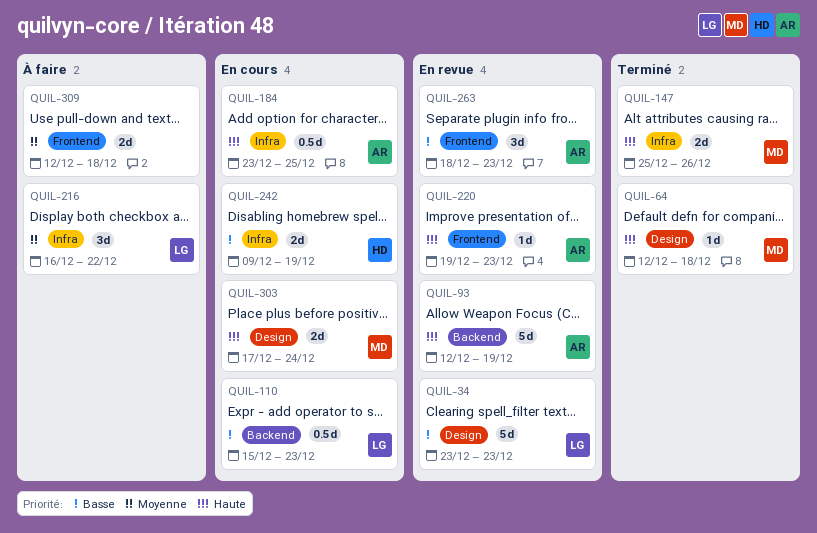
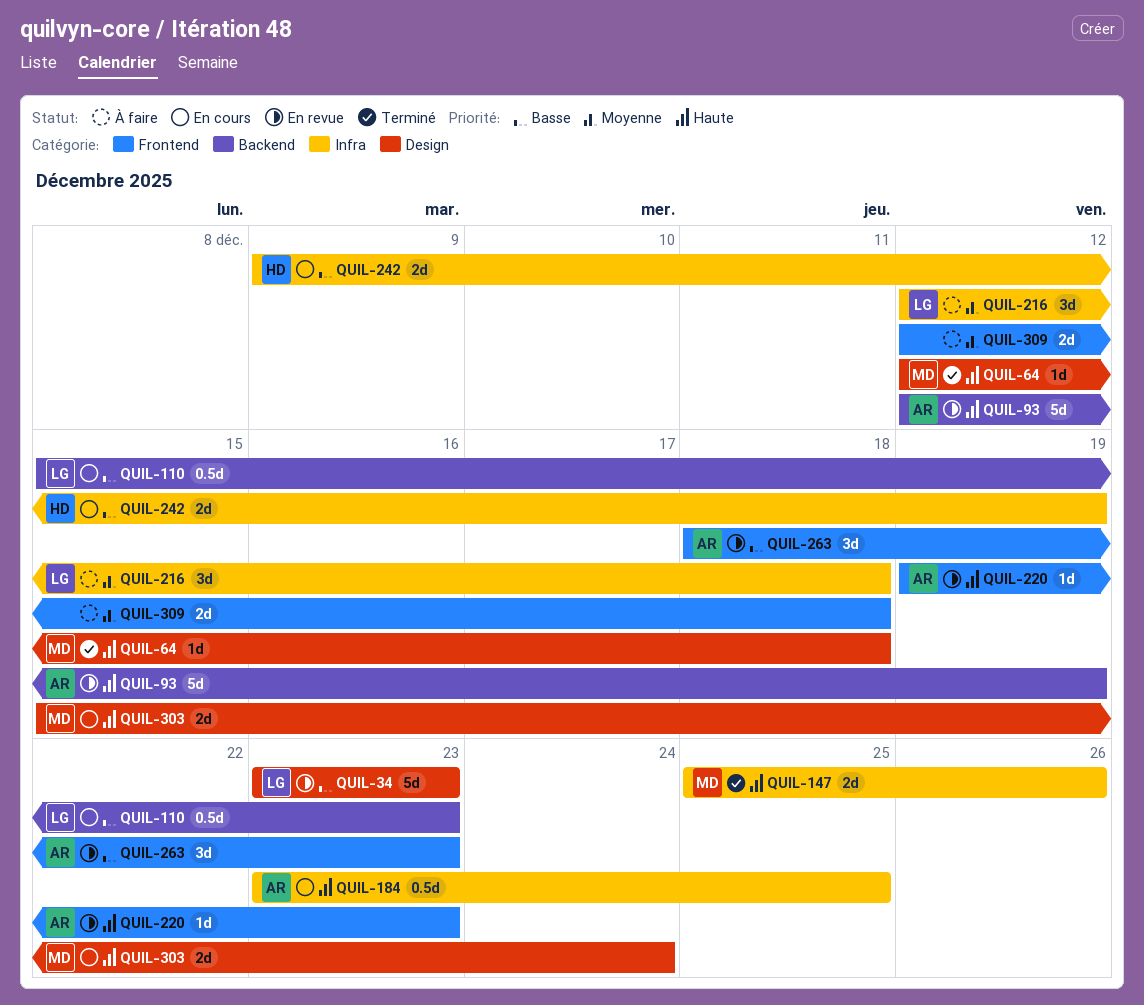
QUIL-216, start: Dec 16 -> Dec 12
QUIL-216, due: Dec 22 -> Dec 18
QUIL-303, start: Dec 17 -> Dec 15

